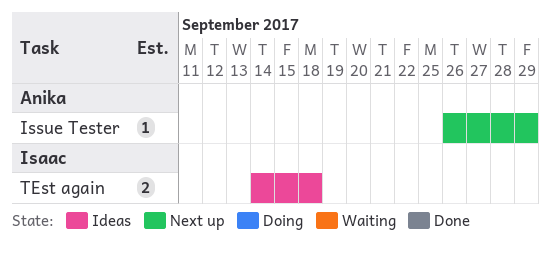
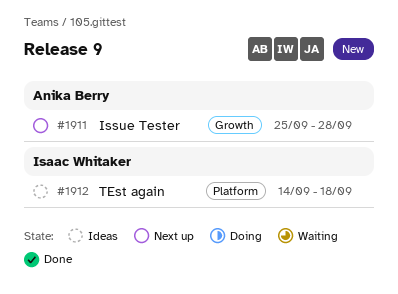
Issue Tester, start: Sep 26 -> Sep 25
Issue Tester, due: Sep 29 -> Sep 28

